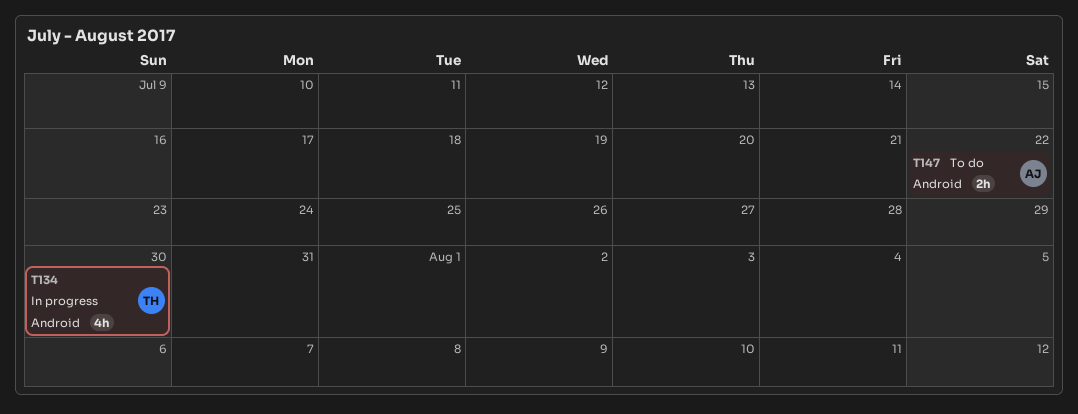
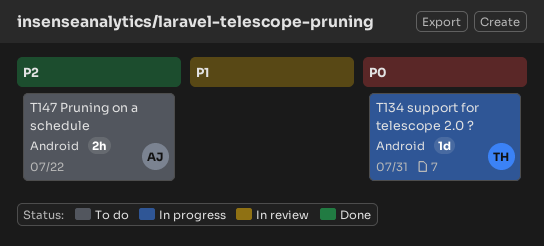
T134, estimate: 4h -> 1d
T134, due: Jul 30 -> Jul 31

